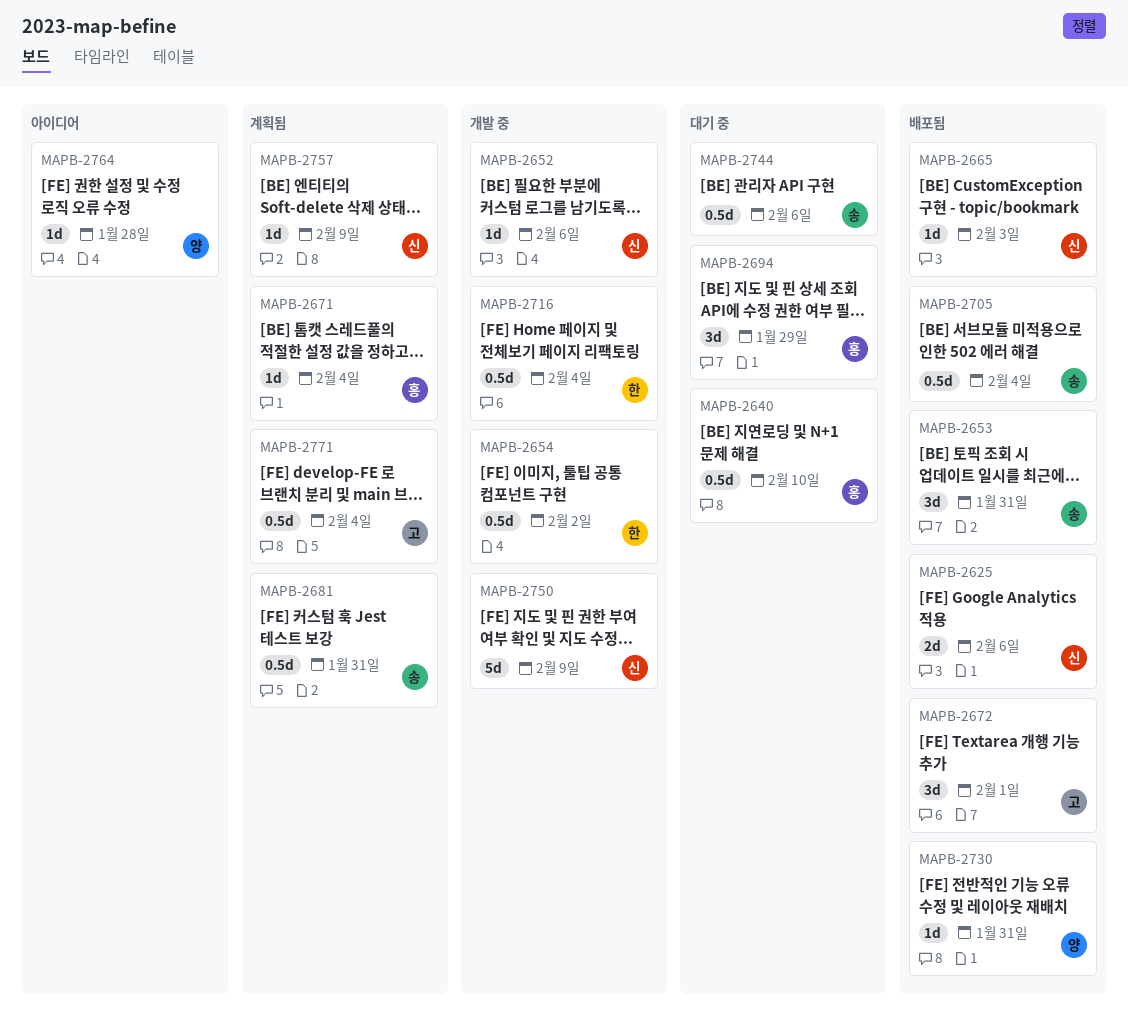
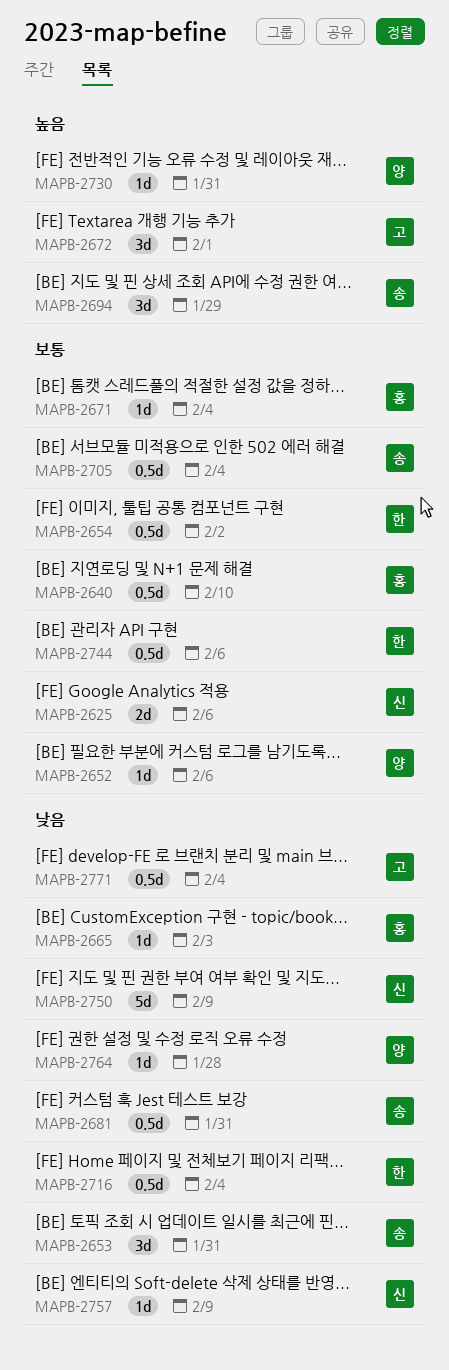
MAPB-2652, owner: 신 -> 양
MAPB-2665, owner: 신 -> 홍
MAPB-2694, owner: 홍 -> 송
MAPB-2744, owner: 송 -> 한

